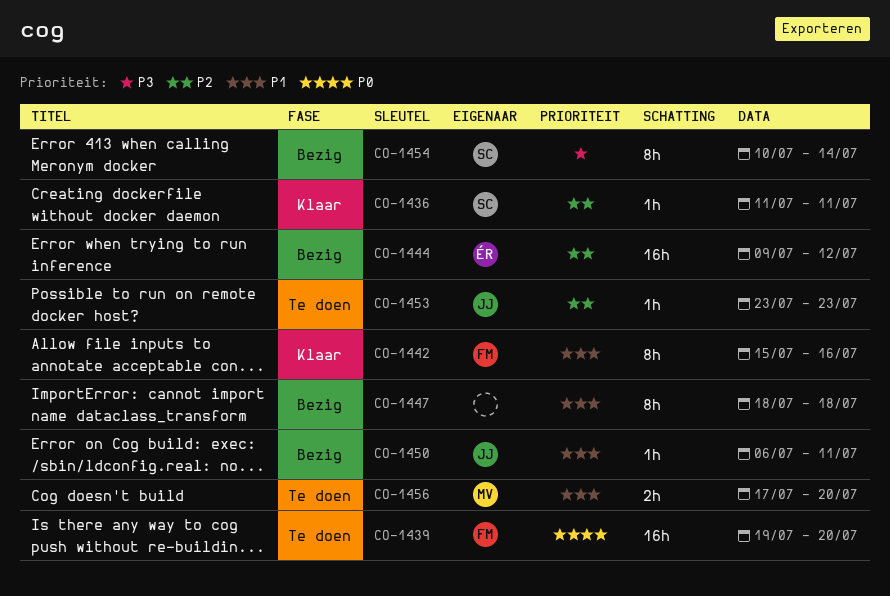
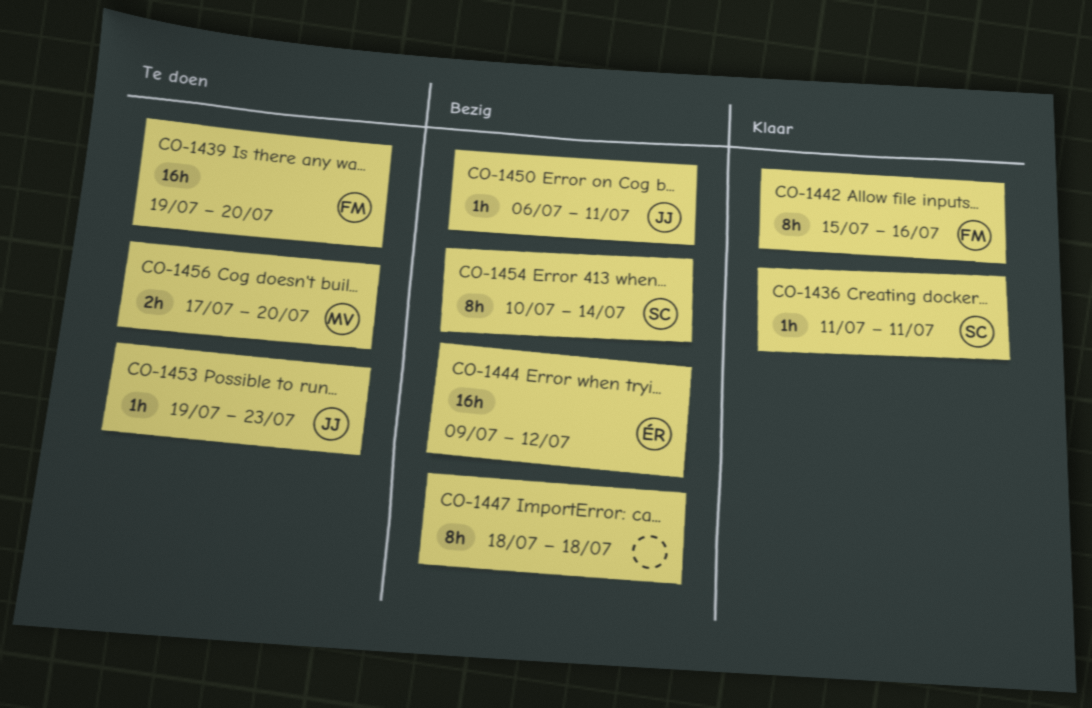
CO-1453, start: Jul 23 -> Jul 19

